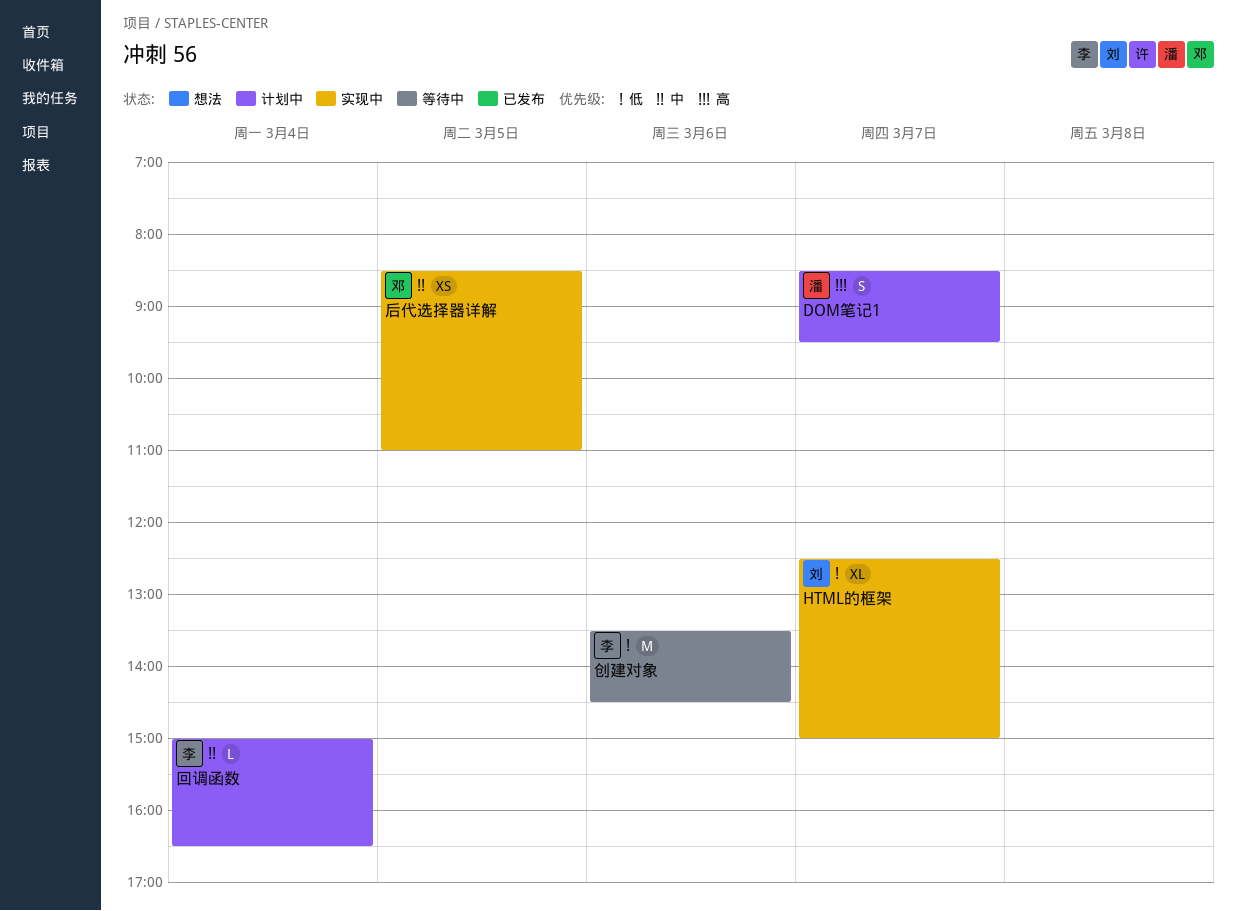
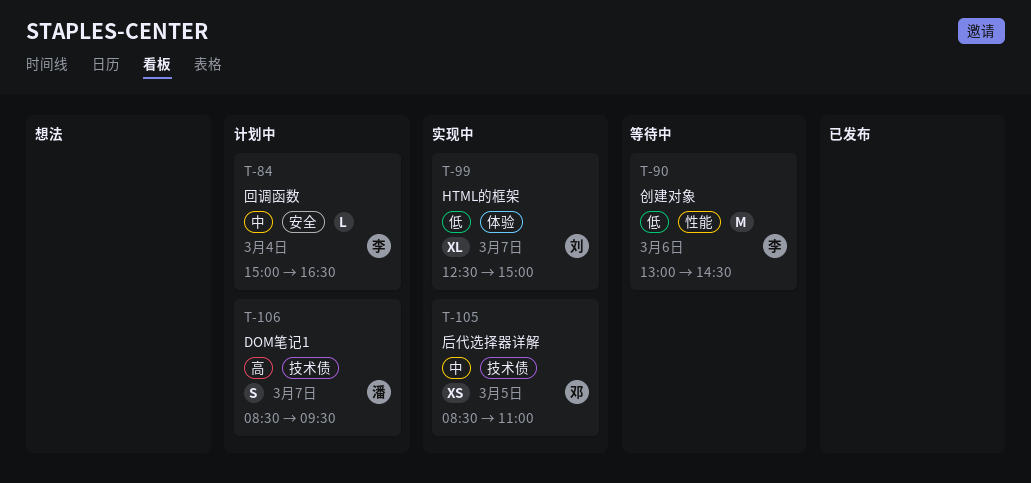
创建对象, begins: 13:30 -> 13:00

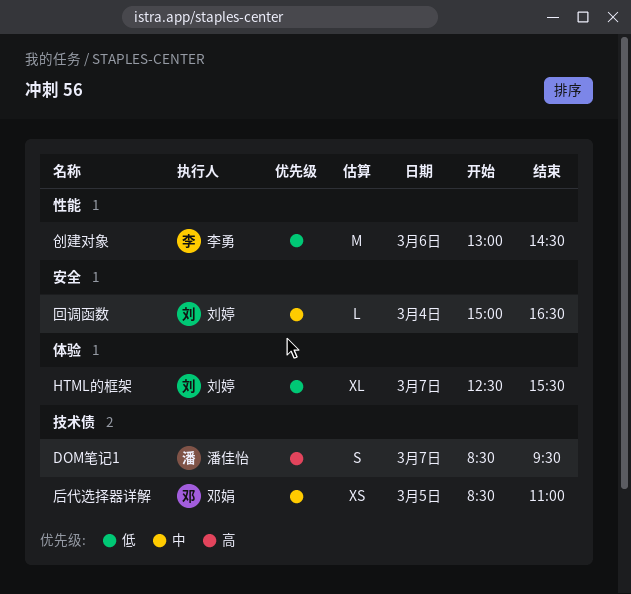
HTML的框架, ends: 15:00 -> 15:30
回调函数, owner: 李勇 -> 刘婷

